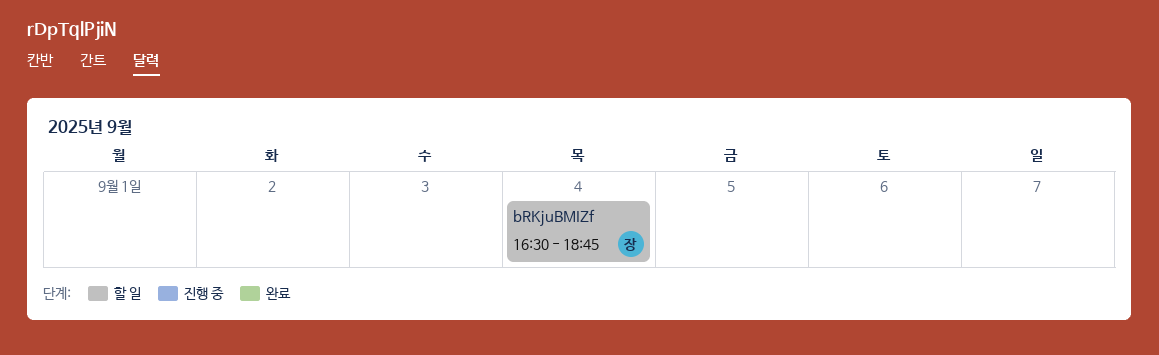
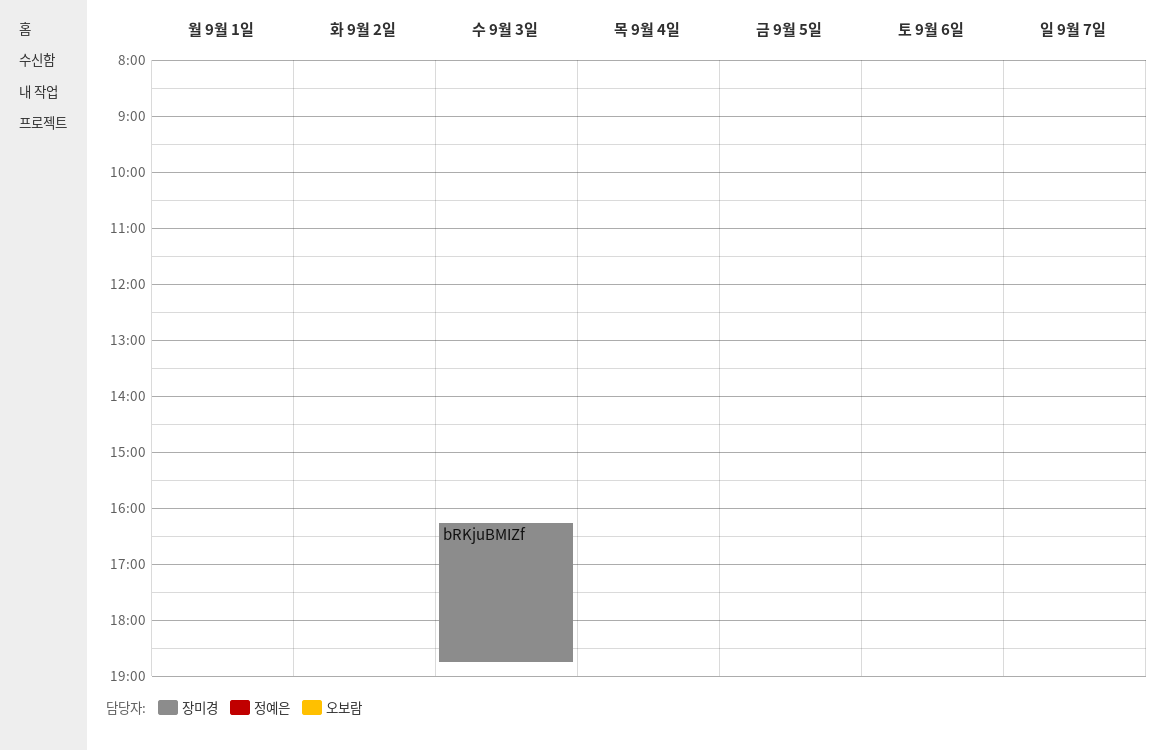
bRKjuBMIZf, day: Sep 4 -> Sep 3
bRKjuBMIZf, begins: 16:30 -> 16:15

